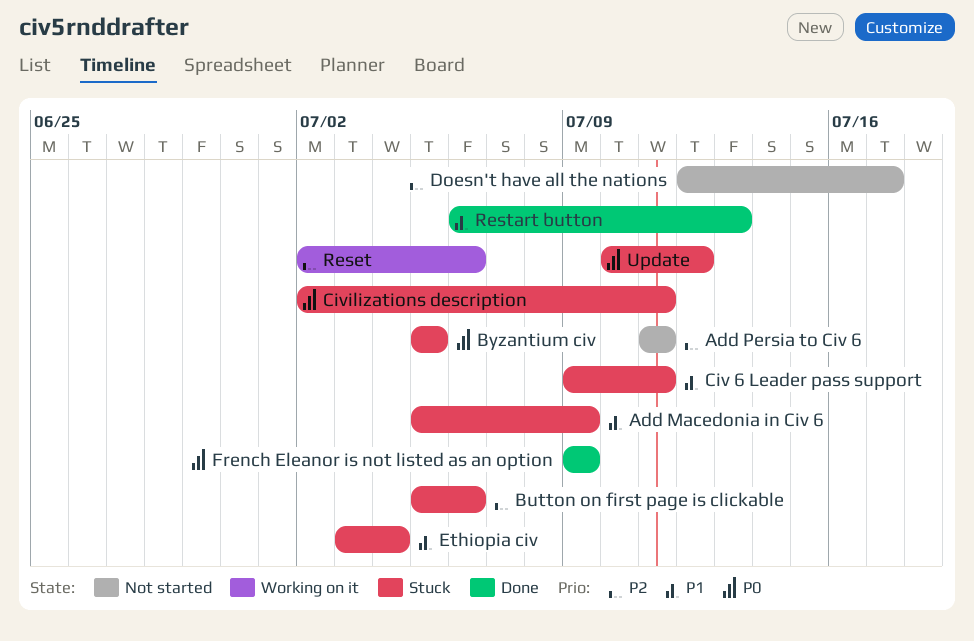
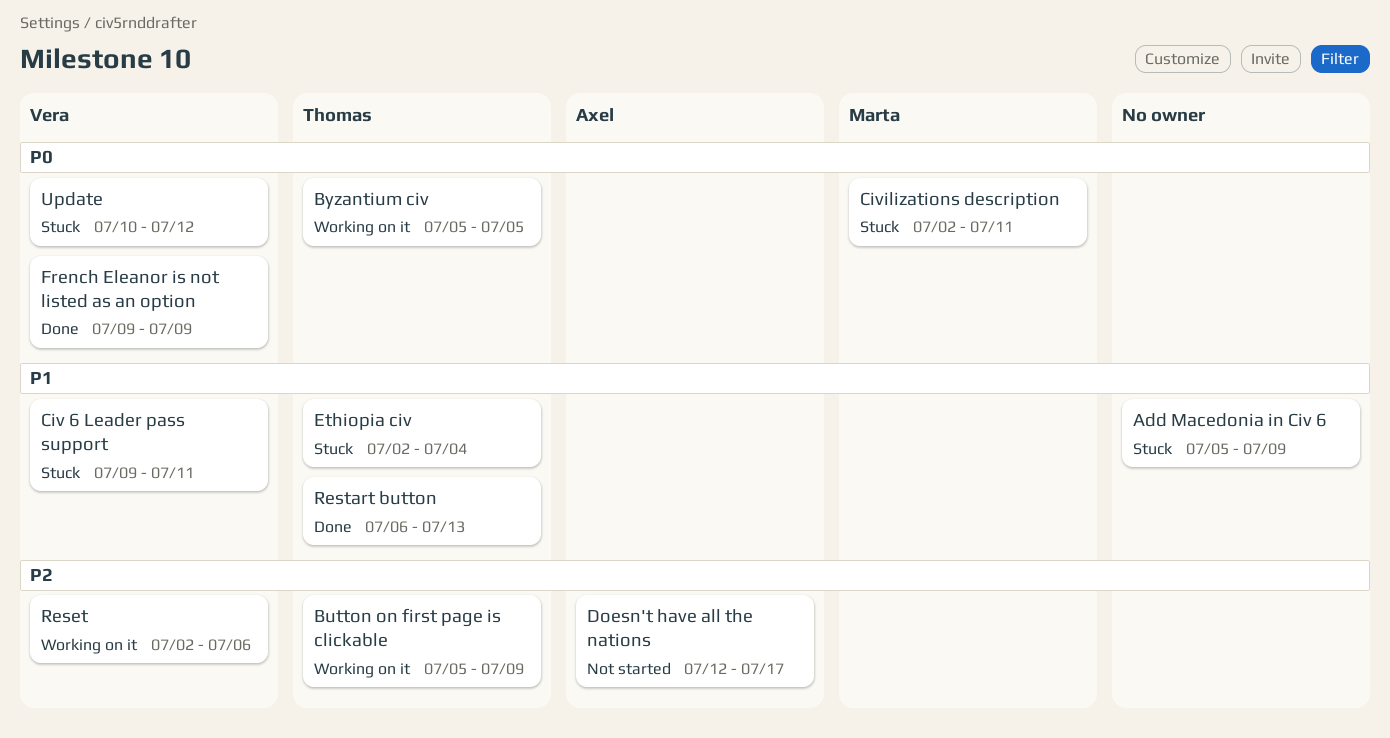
Add Persia to Civ 6: present -> none
Button on first page is clickable, status: Stuck -> Working on it
Button on first page is clickable, due: Jul 6 -> Jul 9
Byzantium civ, status: Stuck -> Working on it
Ethiopia civ, start: Jul 3 -> Jul 2

